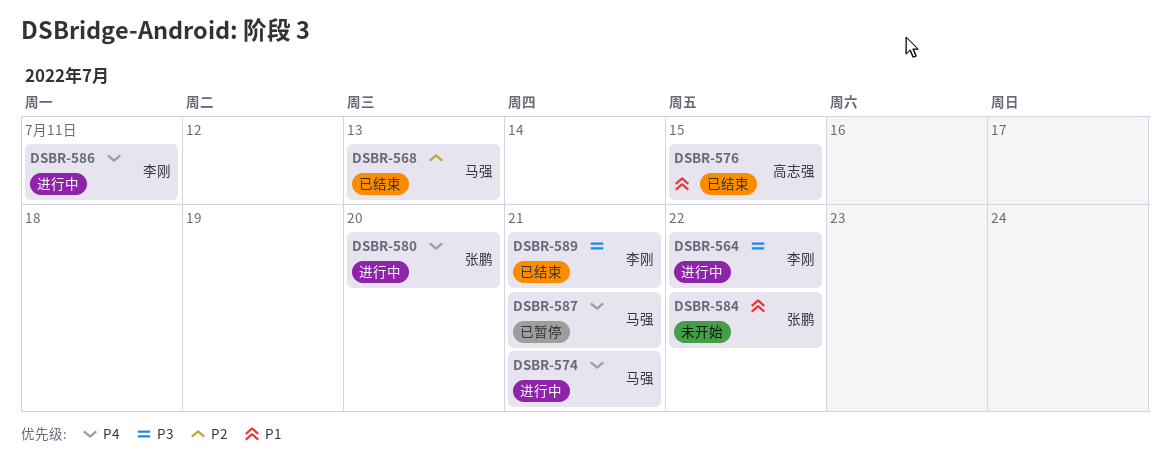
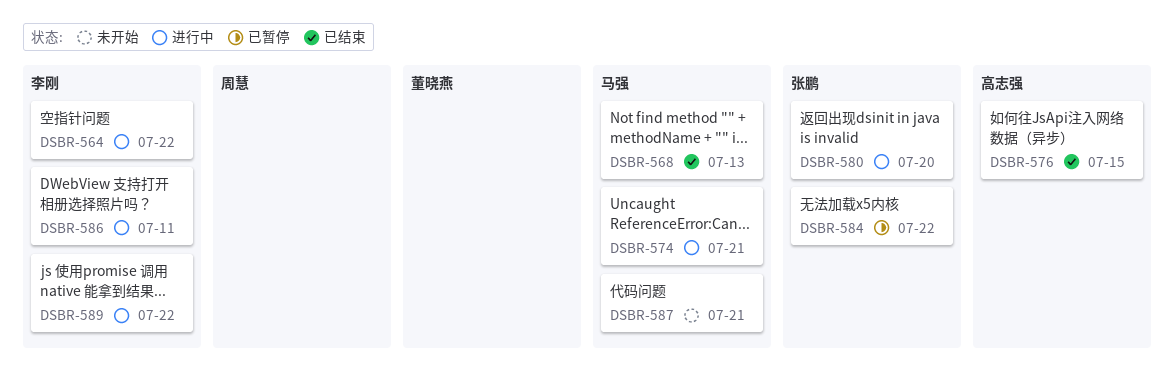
DSBR-584, status: 未开始 -> 已暂停
DSBR-587, status: 已暂停 -> 未开始
DSBR-589, status: 已结束 -> 进行中
DSBR-589, due: Jul 21 -> Jul 22

